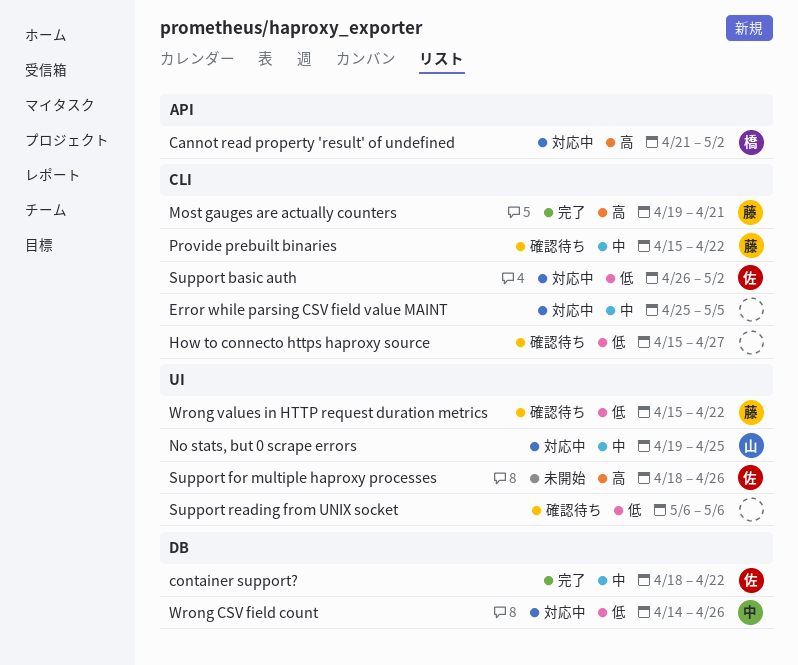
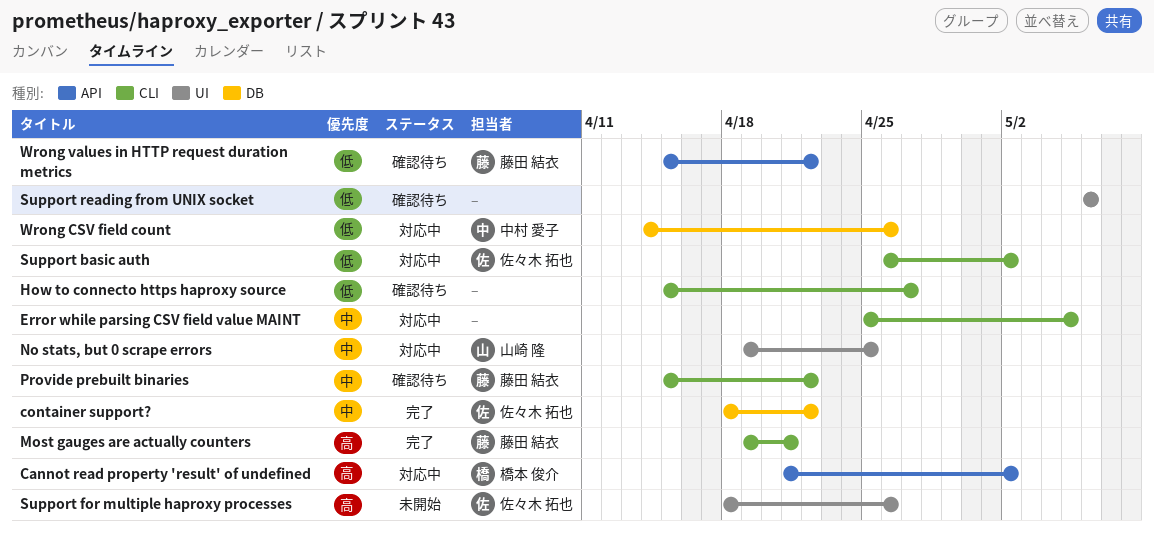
Wrong values in HTTP request duration metrics, label: UI -> API

